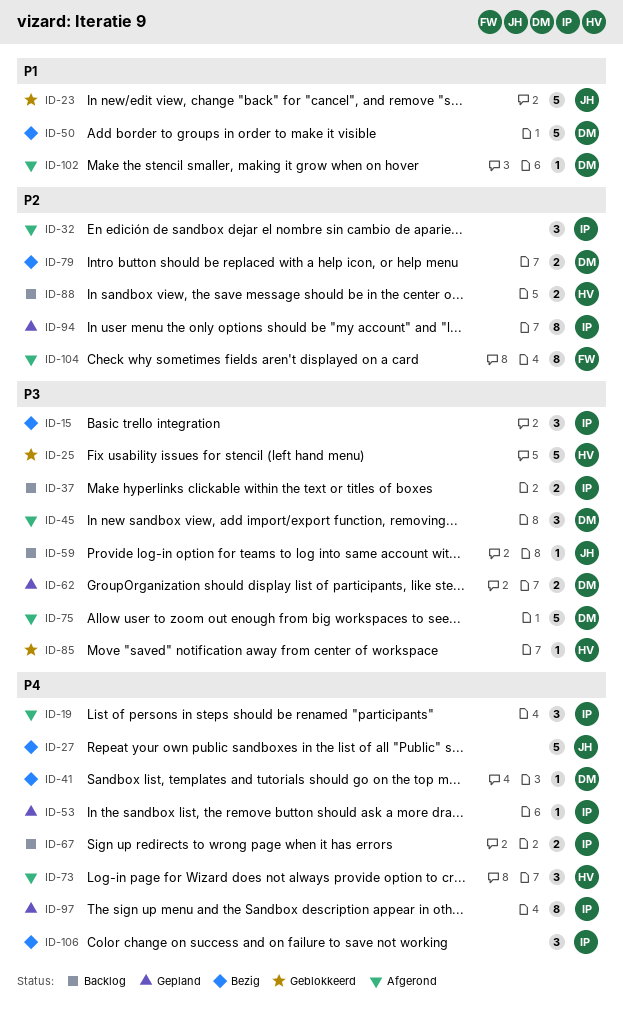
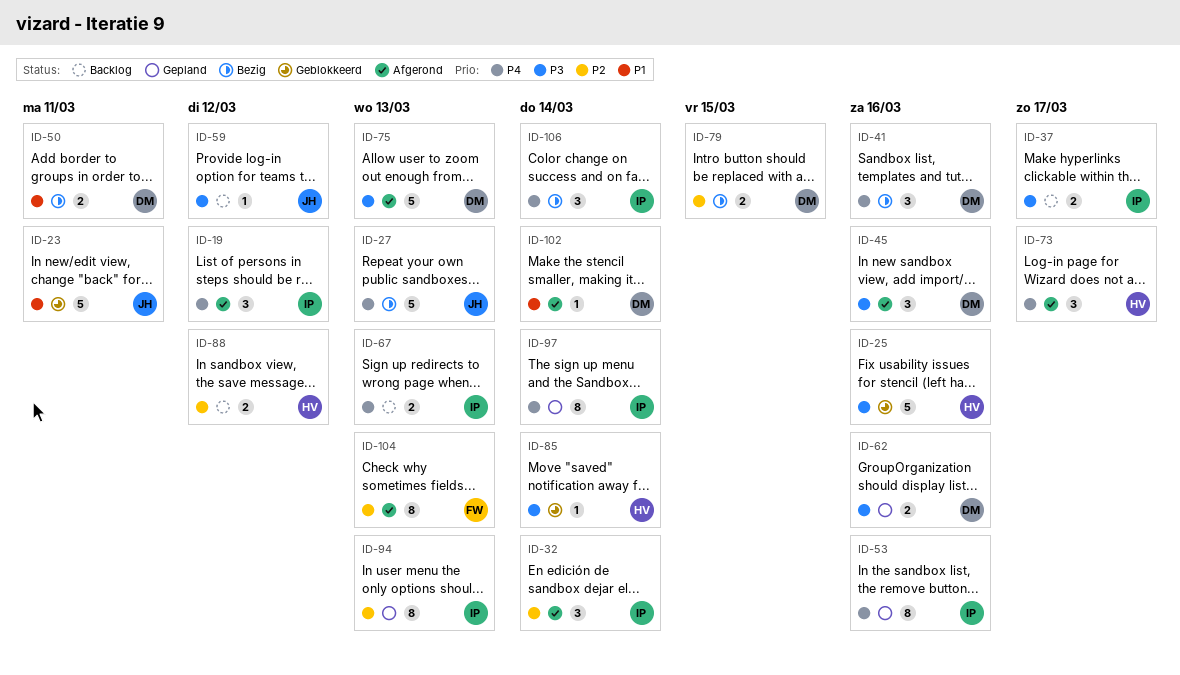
ID-15: present -> none
ID-41, estimate: 1 -> 3
ID-50, estimate: 5 -> 2
ID-53, estimate: 1 -> 8

